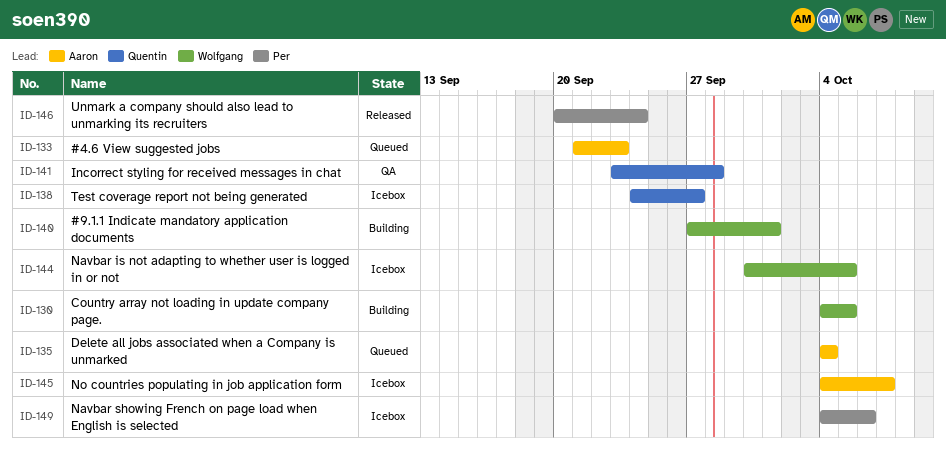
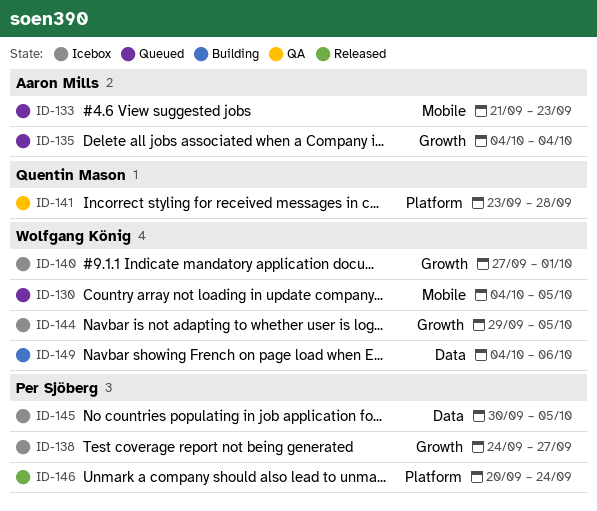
ID-130, status: Building -> Queued
ID-138, owner: Quentin Mason -> Per Sjöberg
ID-140, status: Building -> Icebox
ID-144, start: Sep 30 -> Sep 29
ID-145, owner: Aaron Mills -> Per Sjöberg
ID-145, start: Oct 4 -> Sep 30
ID-145, due: Oct 7 -> Oct 5
ID-149, status: Icebox -> Building
ID-149, owner: Per Sjöberg -> Wolfgang König

